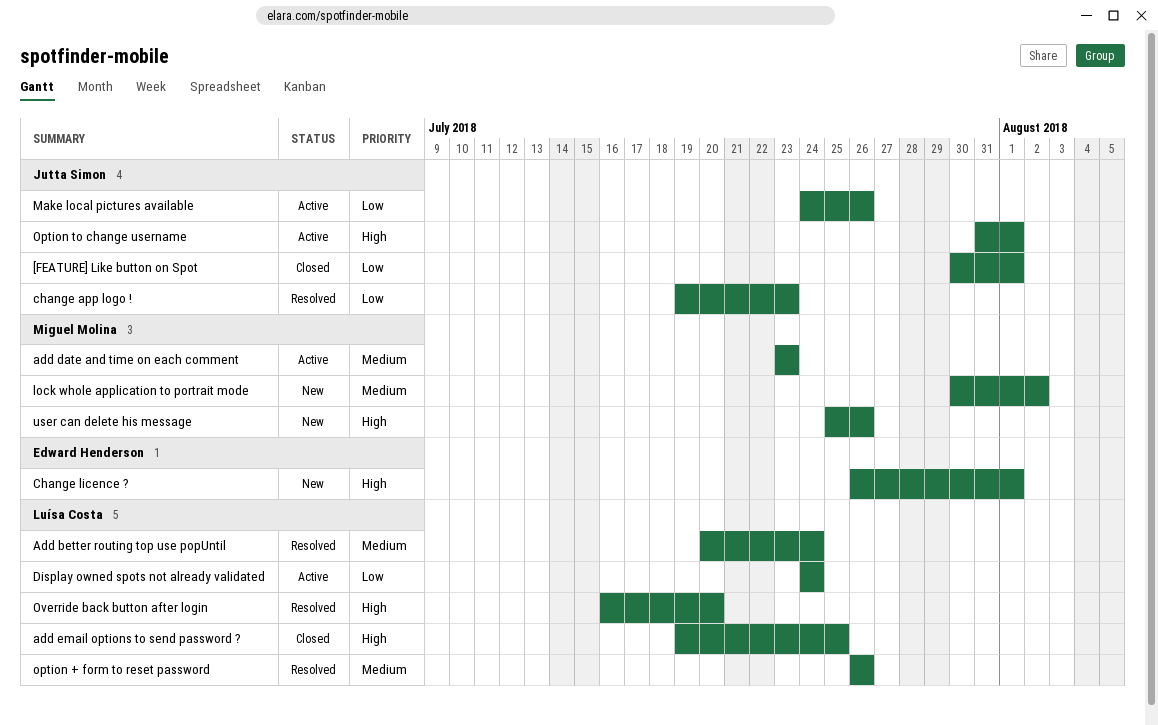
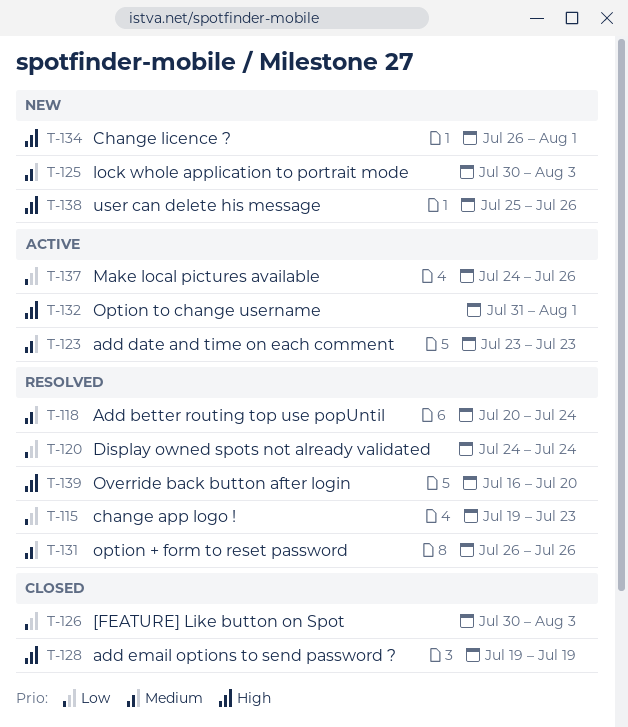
[FEATURE] Like button on Spot, due: Aug 1 -> Aug 3
add email options to send password ?, due: Jul 25 -> Jul 19
Display owned spots not already validated, status: Active -> Resolved
lock whole application to portrait mode, due: Aug 2 -> Aug 3

